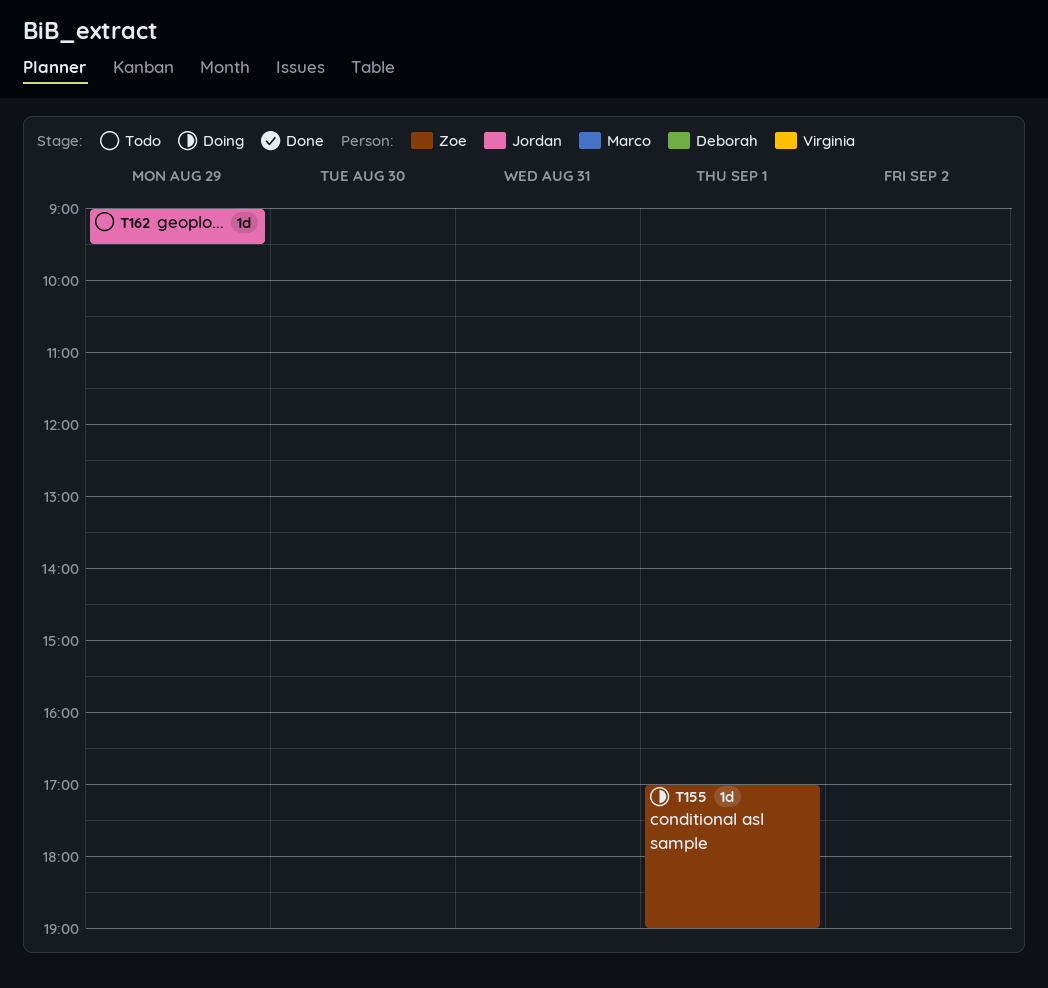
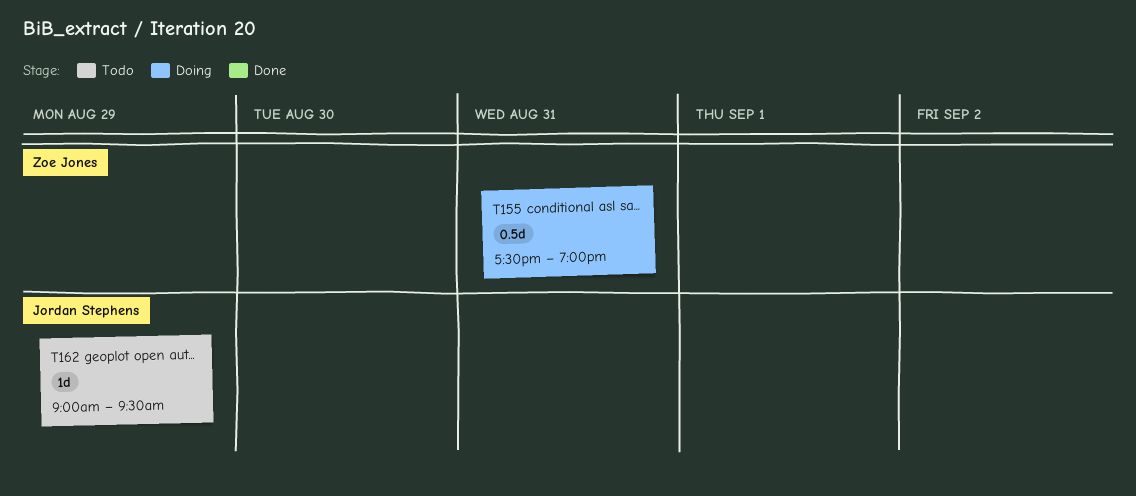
T155, estimate: 1d -> 0.5d
T155, day: Sep 1 -> Aug 31
T155, begins: 17:00 -> 17:30

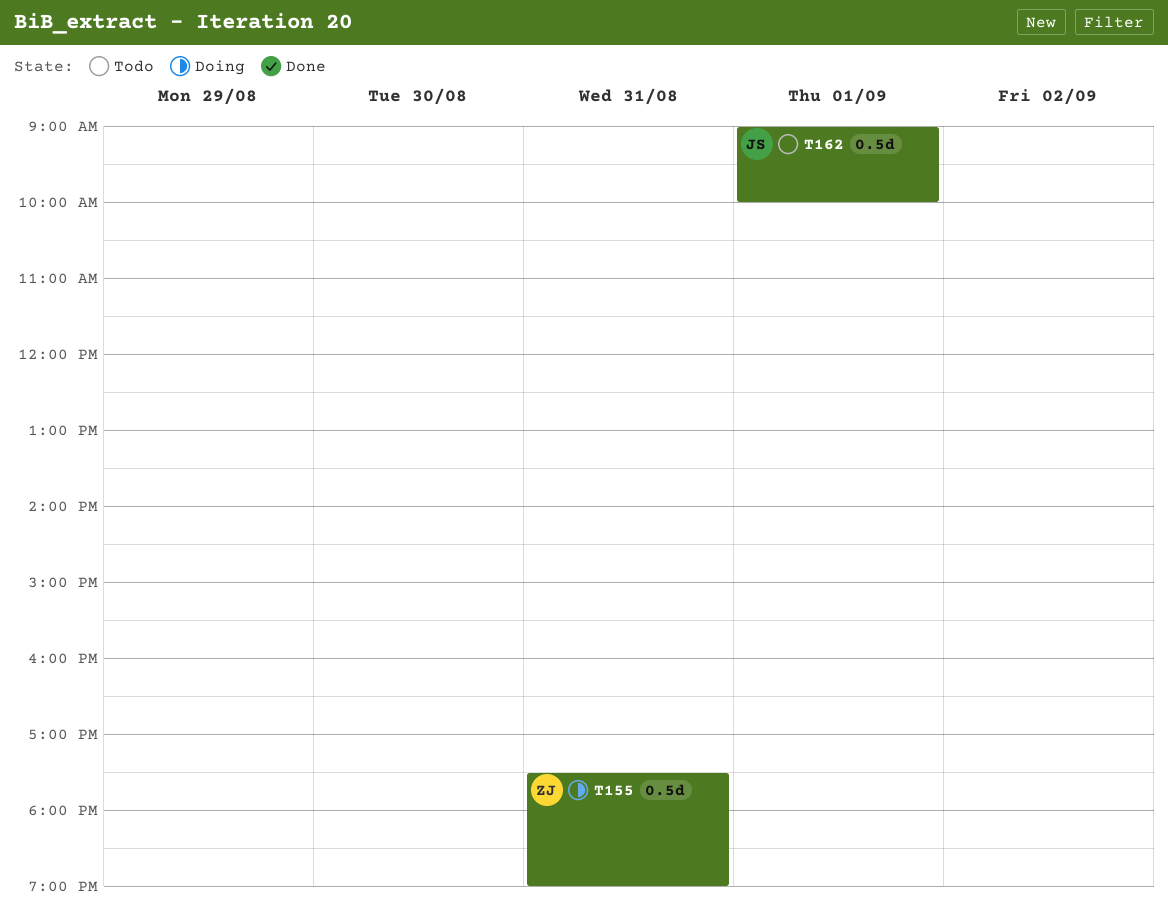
T162, estimate: 1d -> 0.5d
T162, day: Aug 29 -> Sep 1
T162, ends: 09:30 -> 10:00

